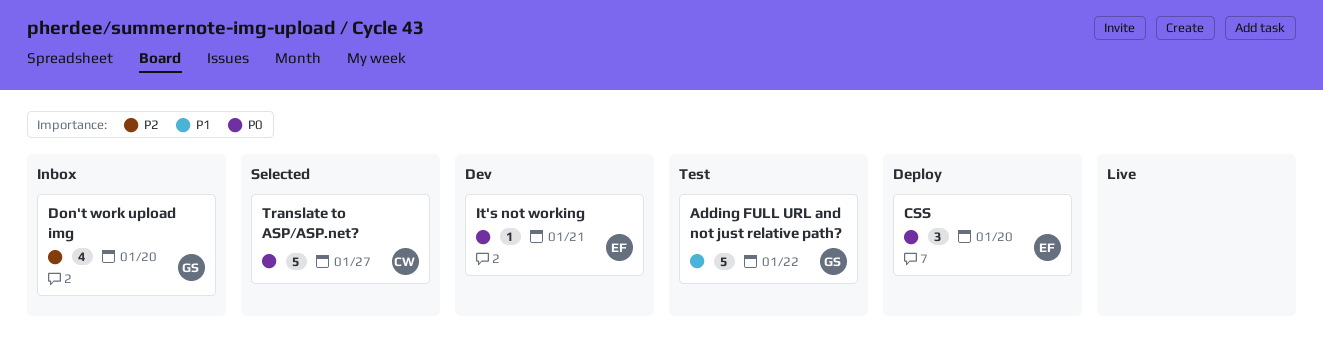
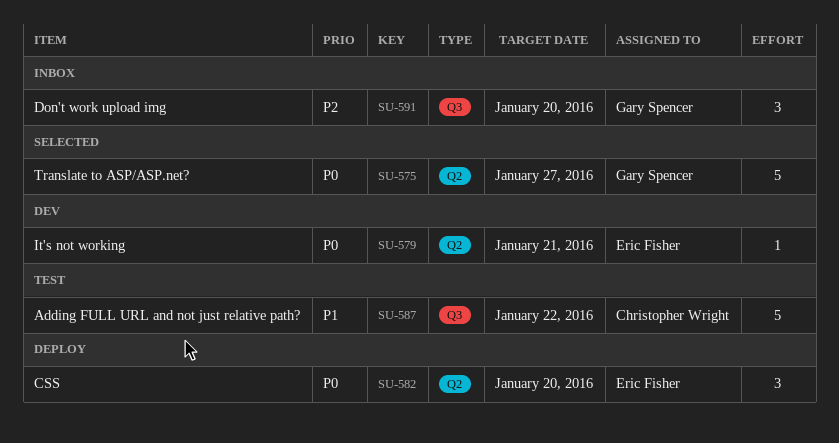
Adding FULL URL and not just relative path?, owner: Gary Spencer -> Christopher Wright
Don't work upload img, estimate: 4 -> 3
Translate to ASP/ASP.net?, owner: Christopher Wright -> Gary Spencer

